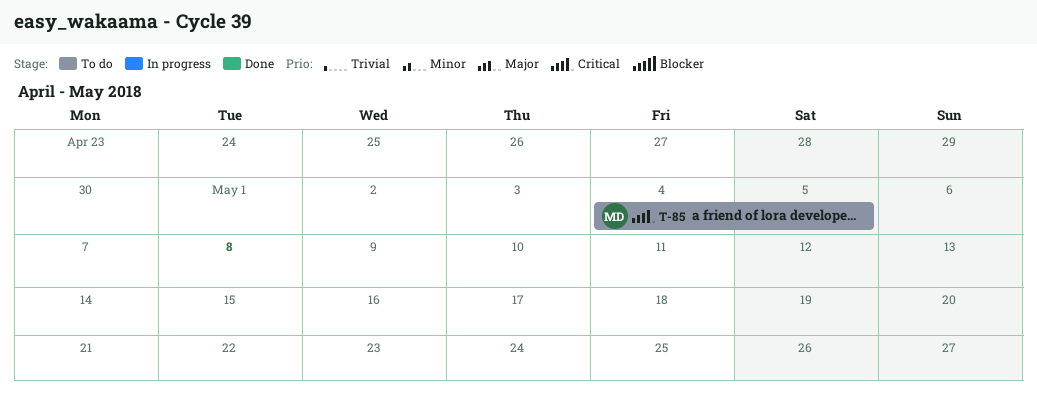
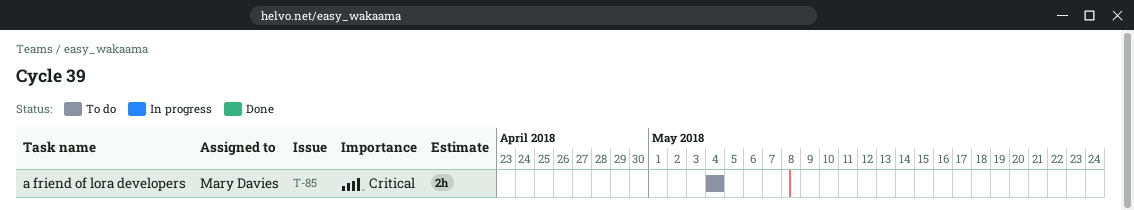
T-85, due: May 5 -> May 4

